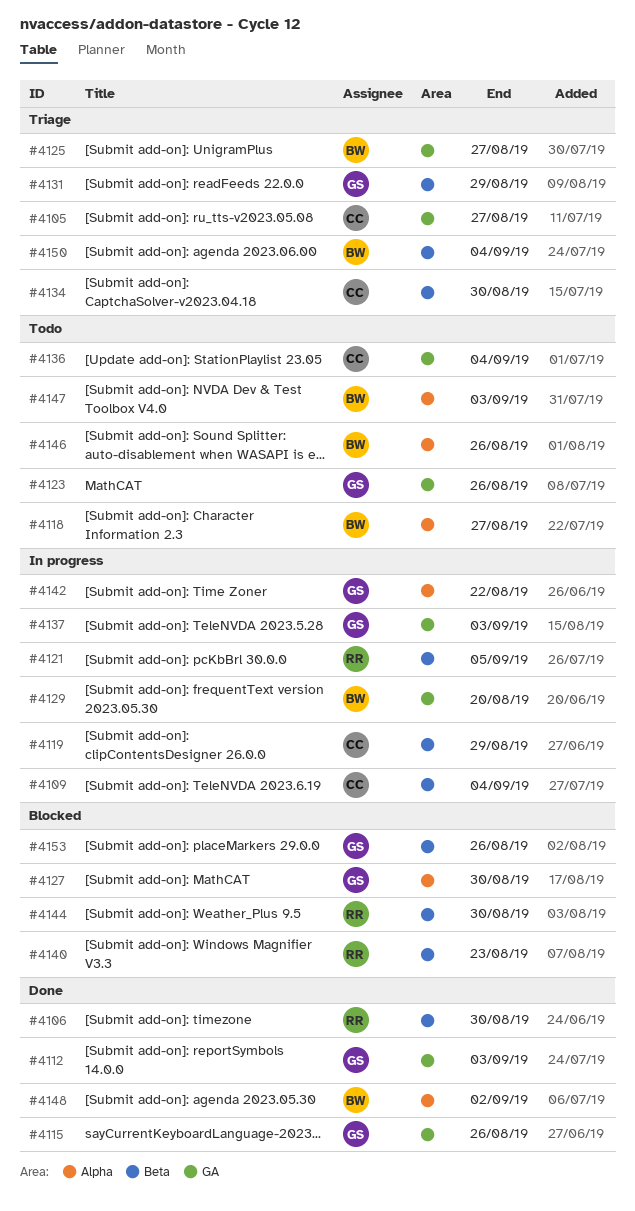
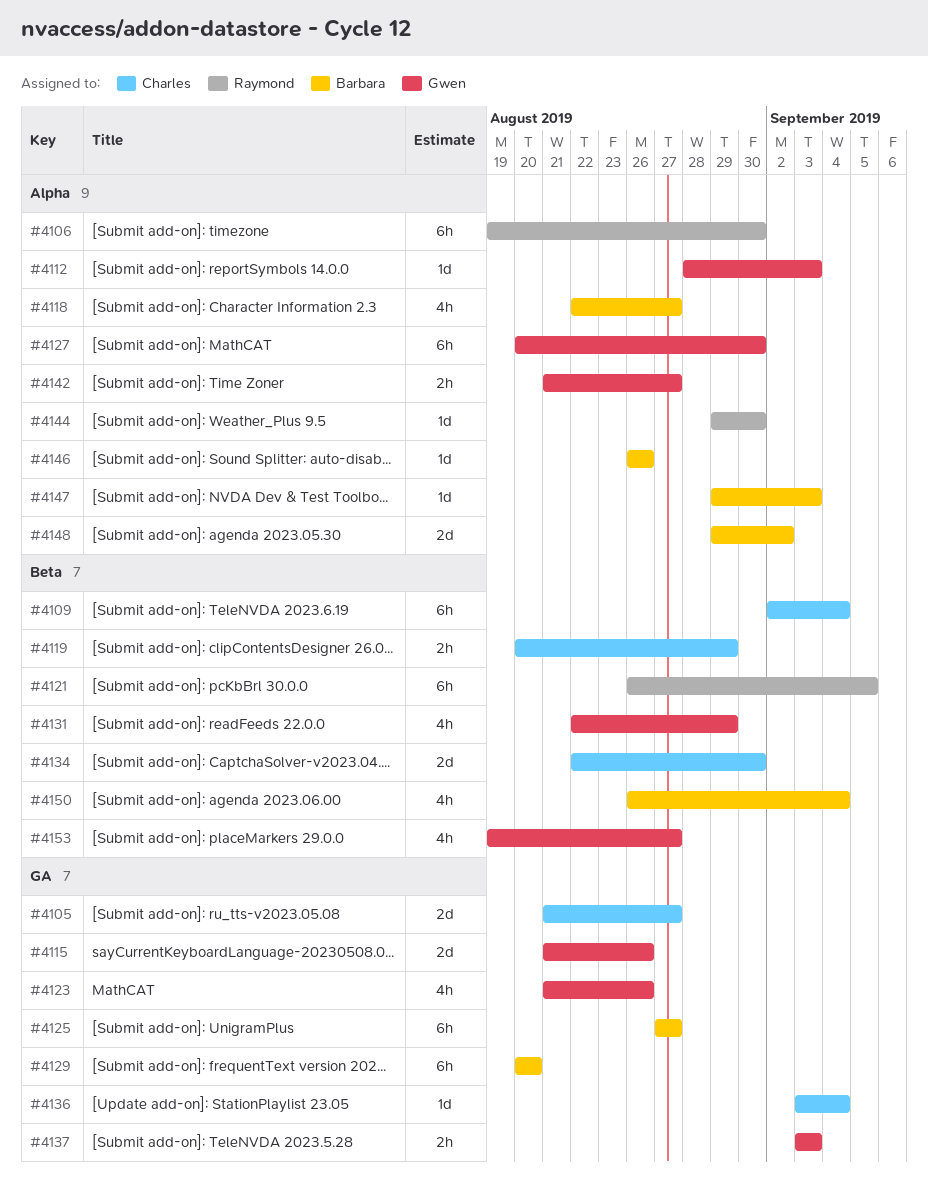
#4106, label: Beta -> Alpha
#4112, label: GA -> Alpha
#4140: present -> none
#4142, due: Aug 22 -> Aug 27
#4144, label: Beta -> Alpha
#4153, due: Aug 26 -> Aug 27

